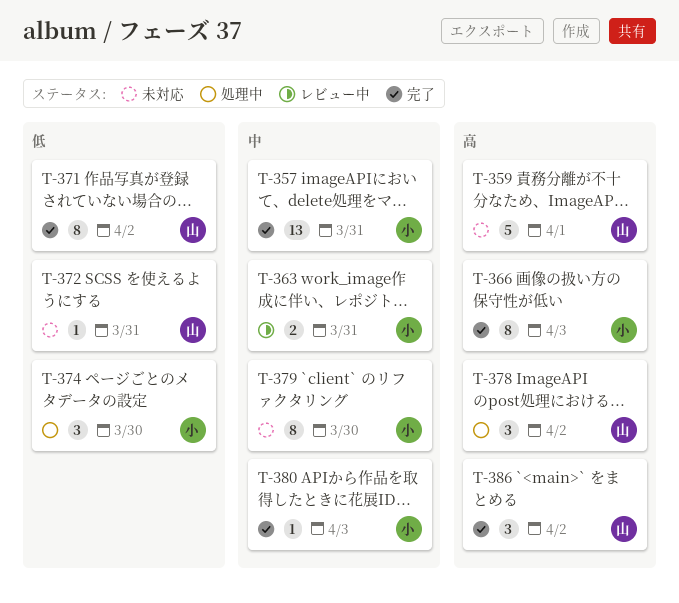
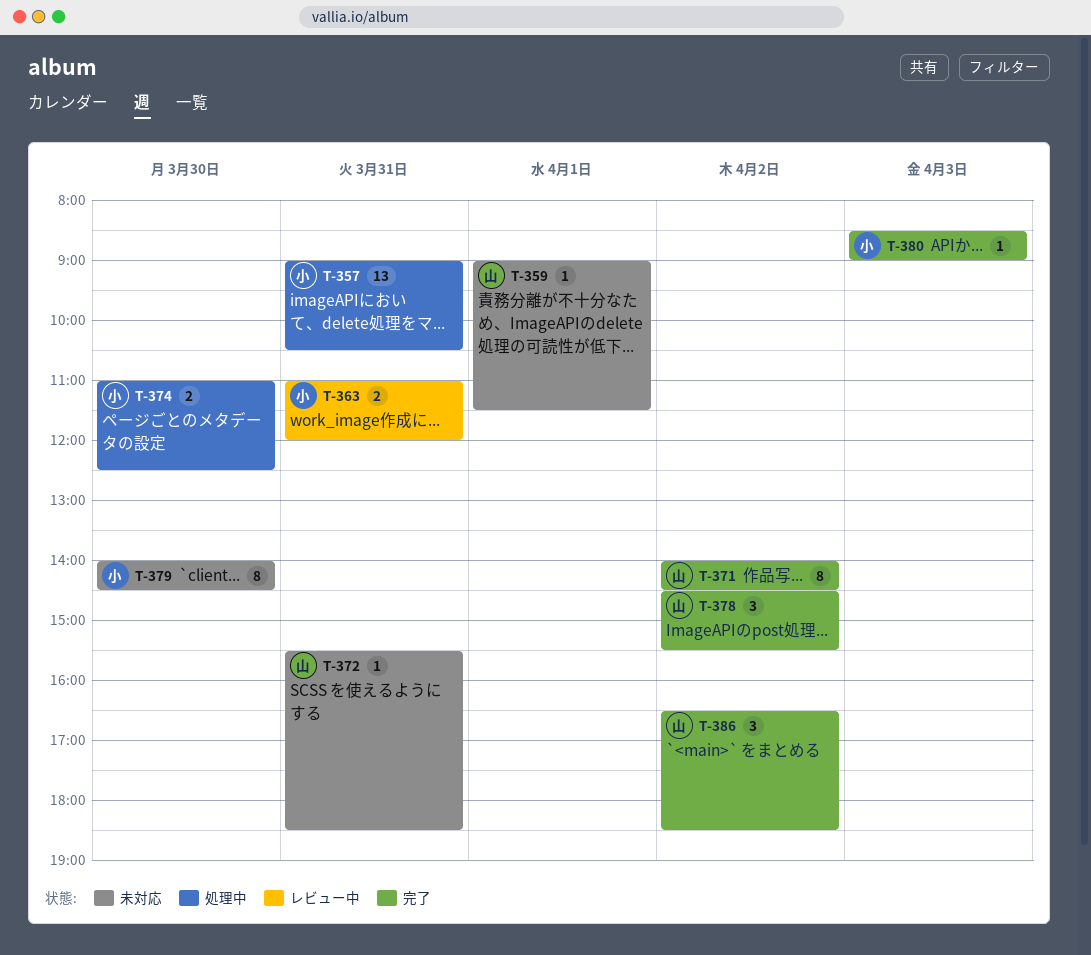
T-357, status: 完了 -> 処理中
T-359, estimate: 5 -> 1
T-366: present -> none
T-374, estimate: 3 -> 2
T-378, status: 処理中 -> 完了

